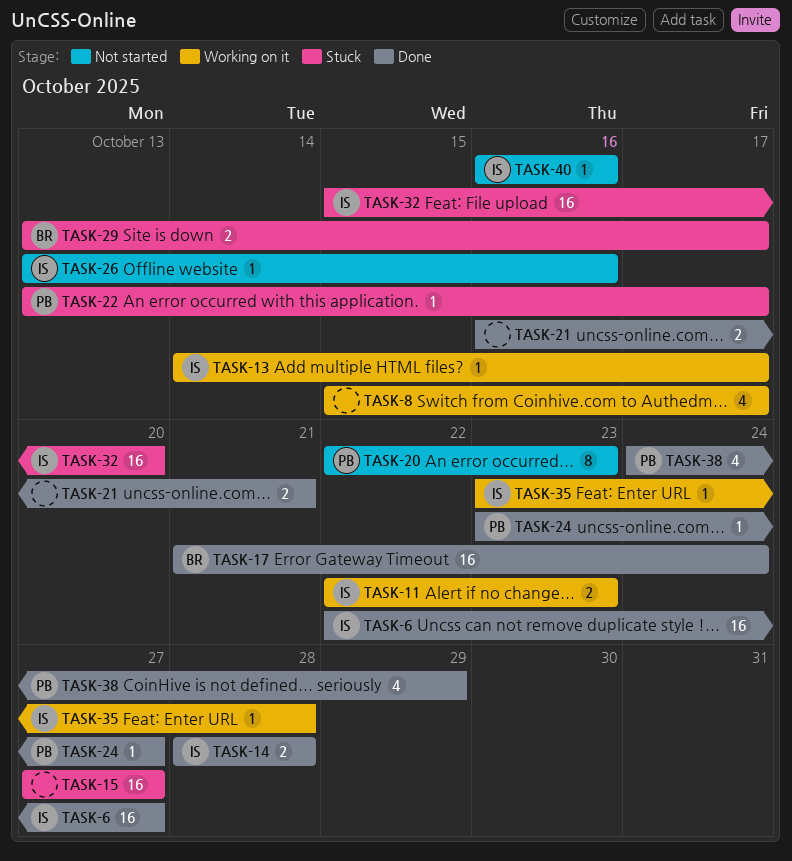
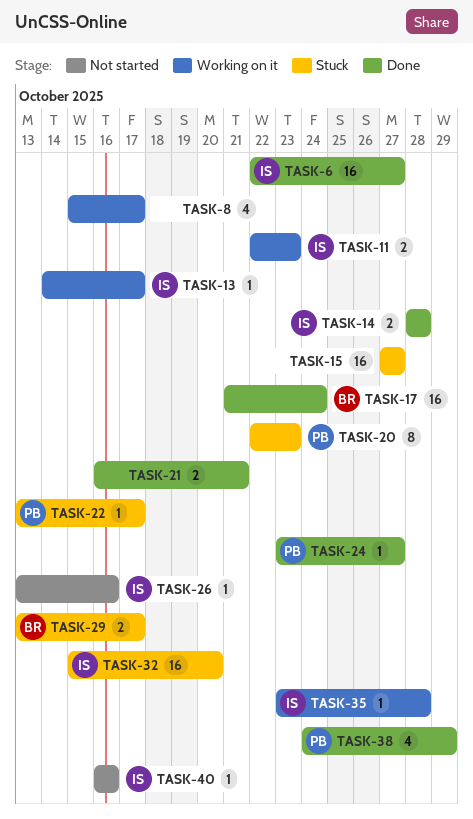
TASK-20, status: Not started -> Stuck

